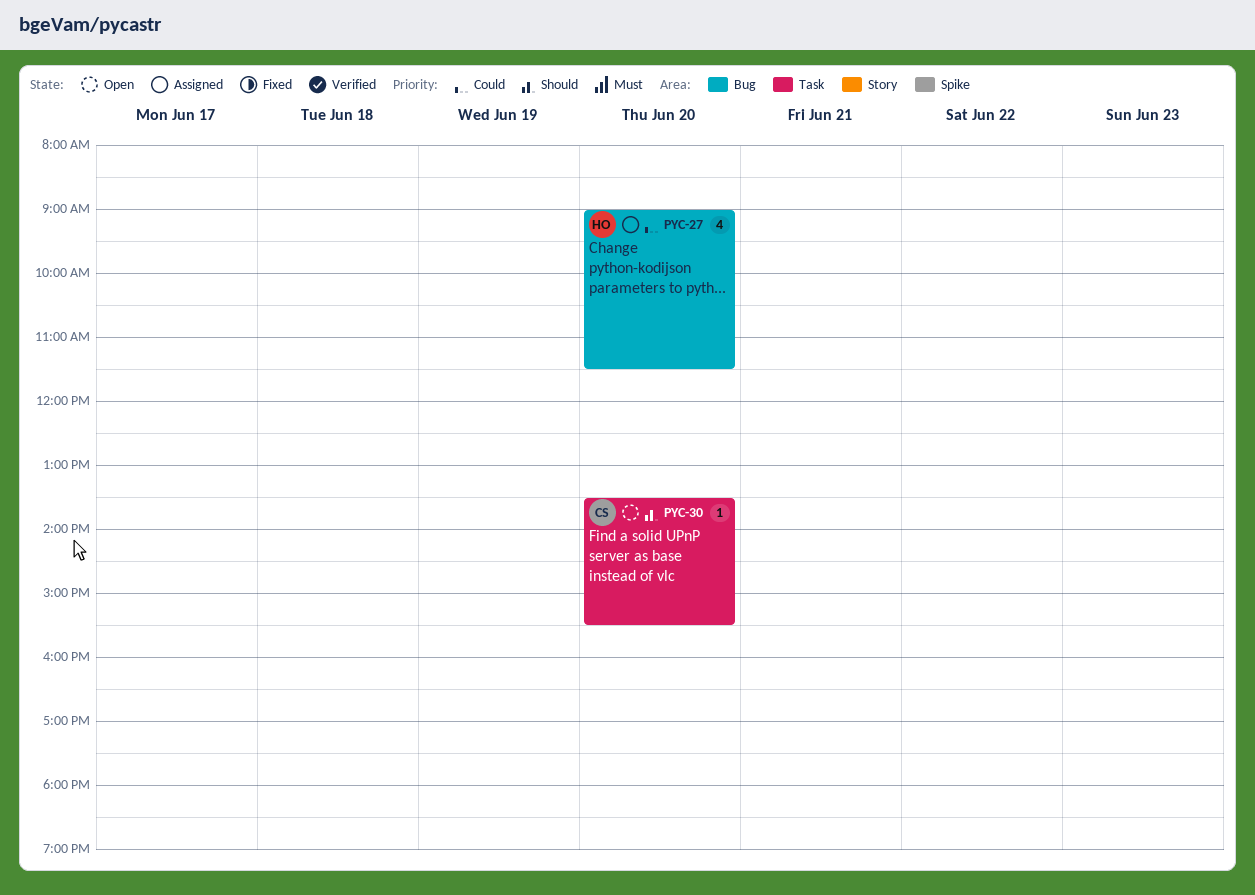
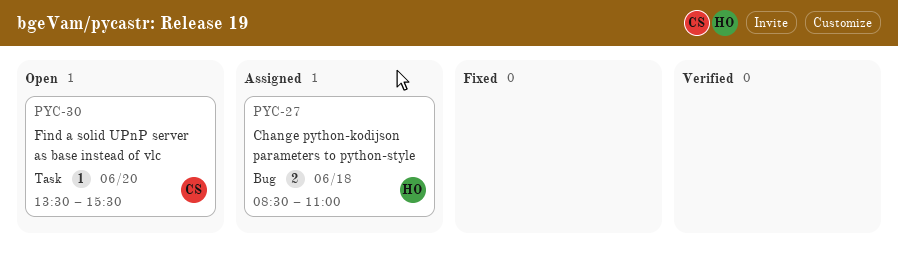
PYC-27, estimate: 4 -> 2
PYC-27, day: Jun 20 -> Jun 18
PYC-27, begins: 09:00 -> 08:30
PYC-27, ends: 11:30 -> 11:00

